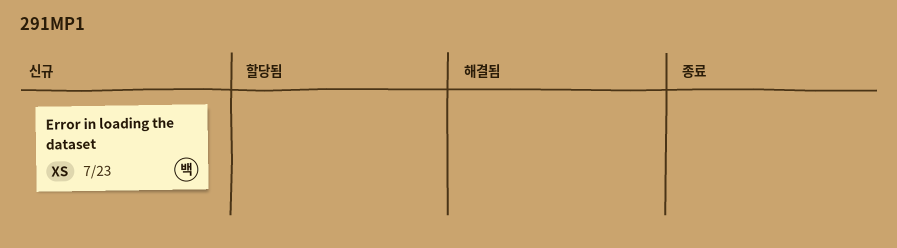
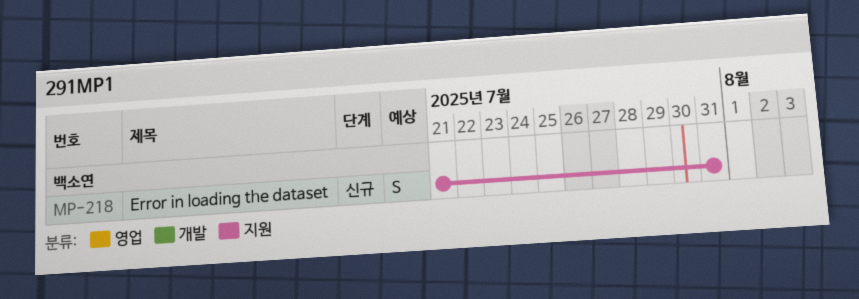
Error in loading the dataset, estimate: XS -> S
Error in loading the dataset, due: Jul 23 -> Jul 31

